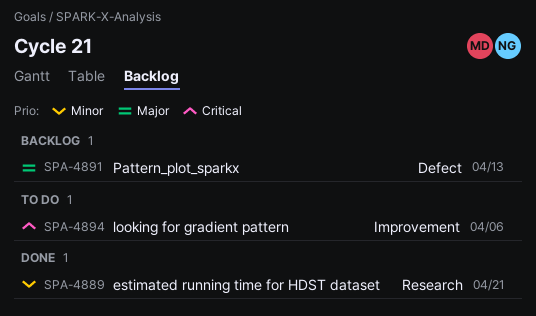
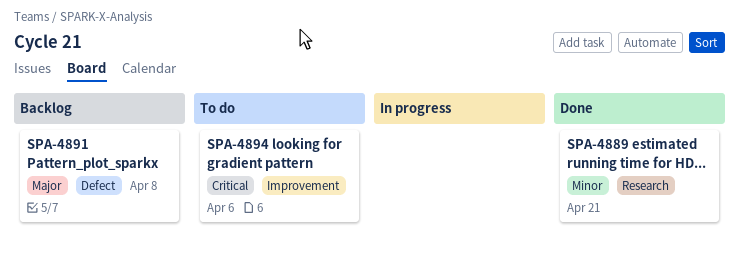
SPA-4891, due: Apr 13 -> Apr 8

